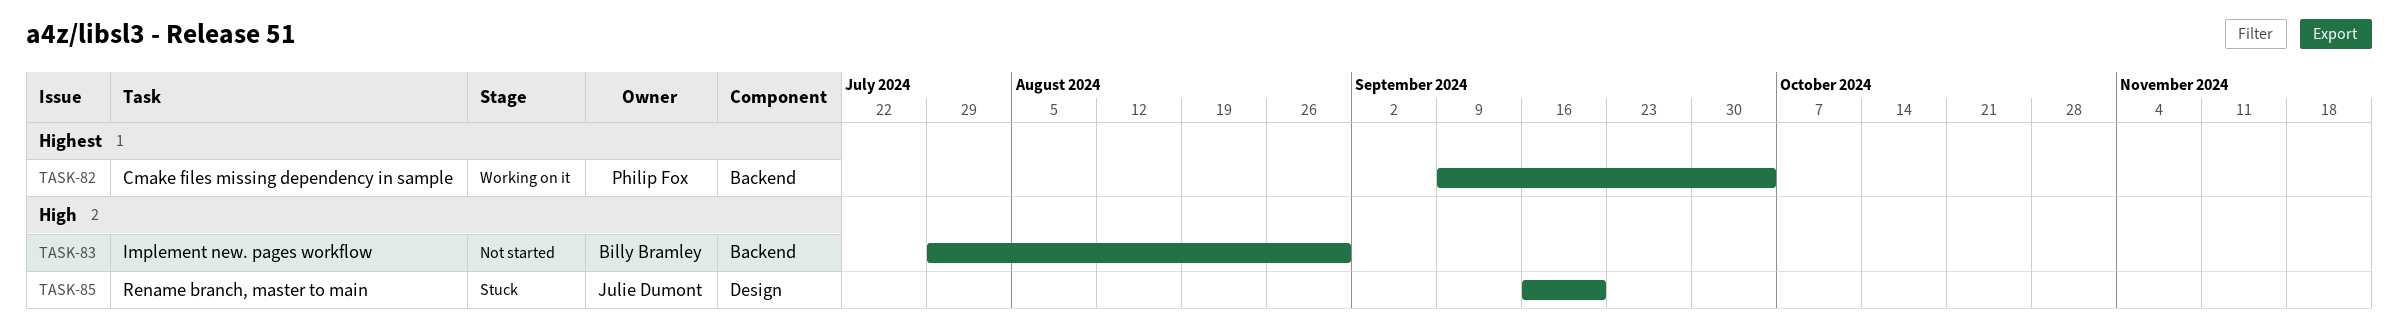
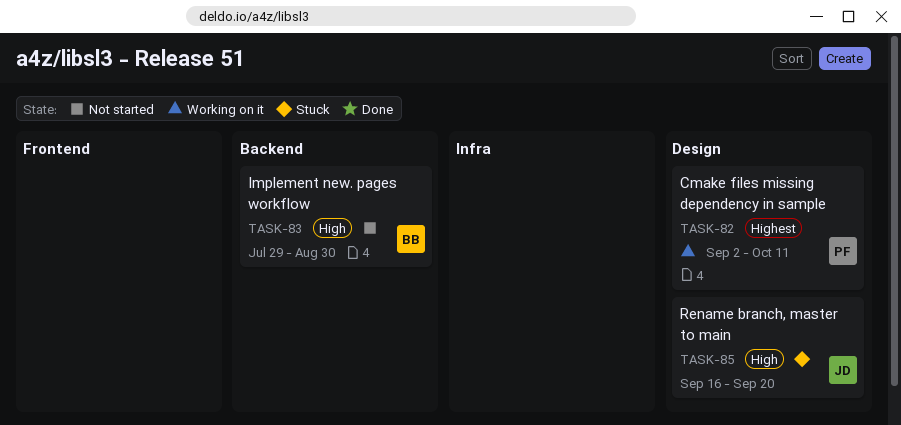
TASK-82, label: Backend -> Design
TASK-82, start: Sep 9 -> Sep 2
TASK-82, due: Oct 4 -> Oct 11

